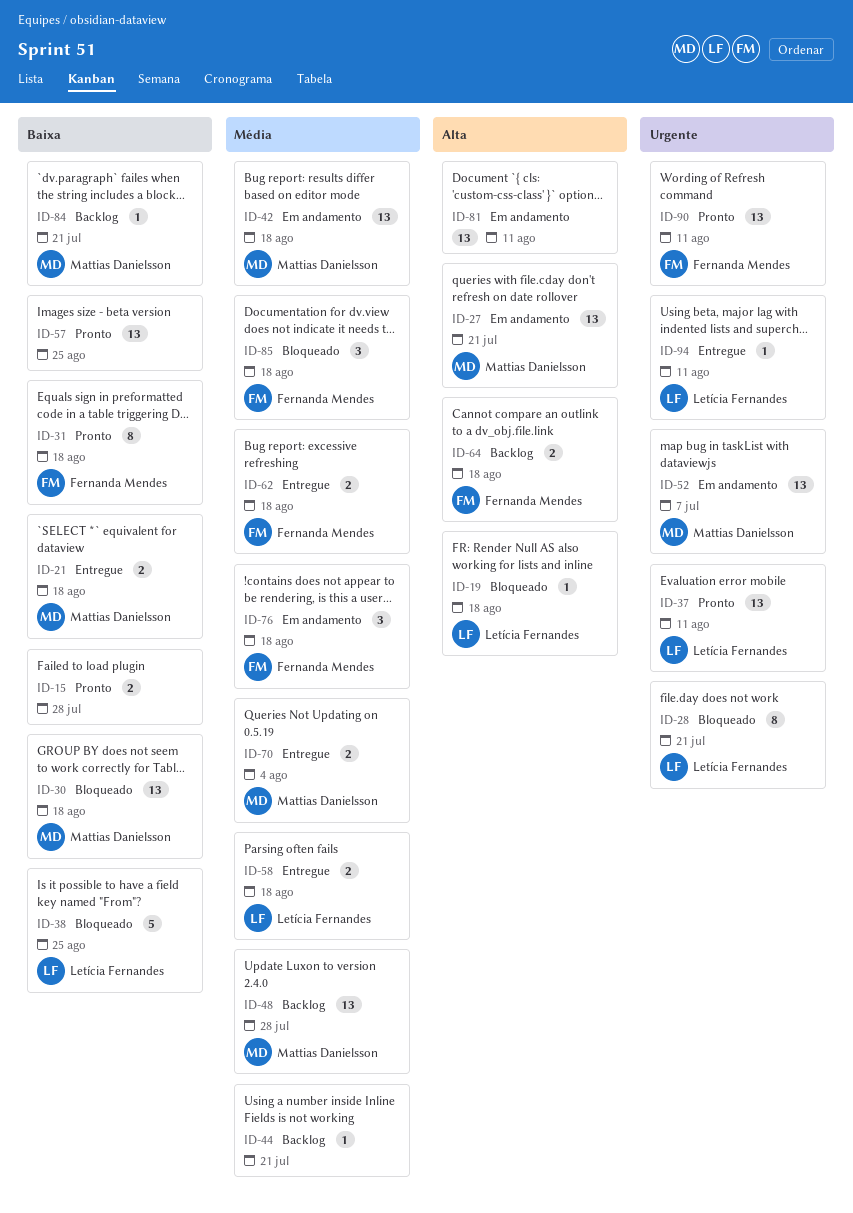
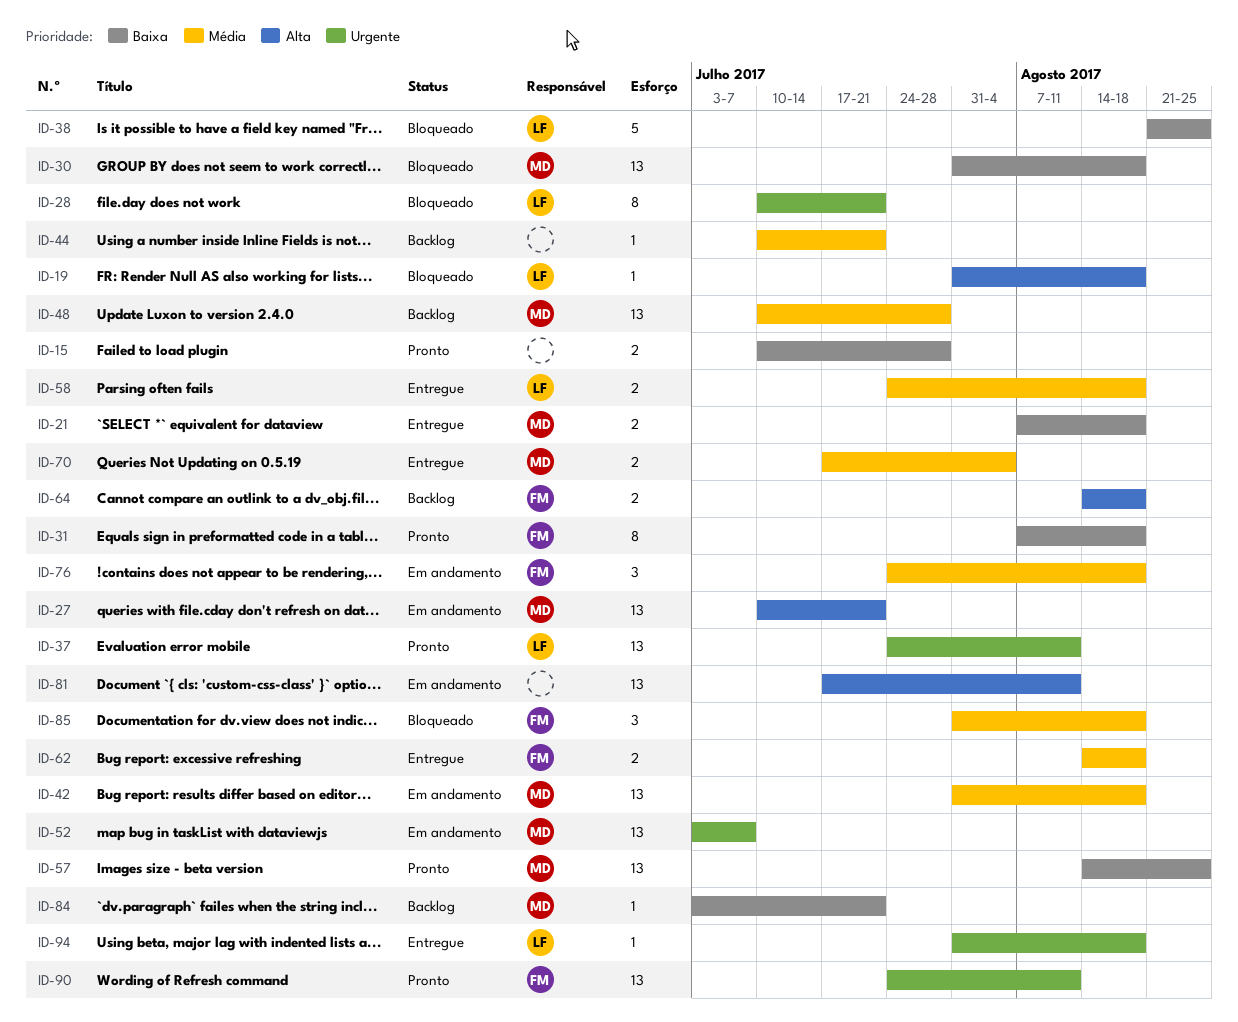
ID-57, owner: none -> Mattias Danielsson
ID-94, due: Aug 11 -> Aug 18

